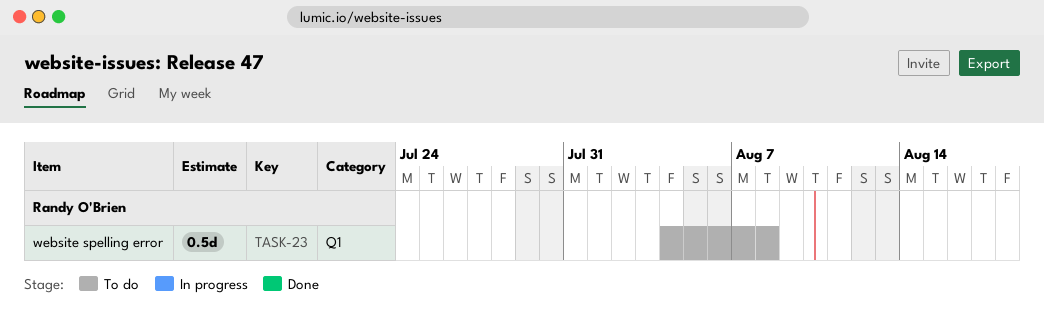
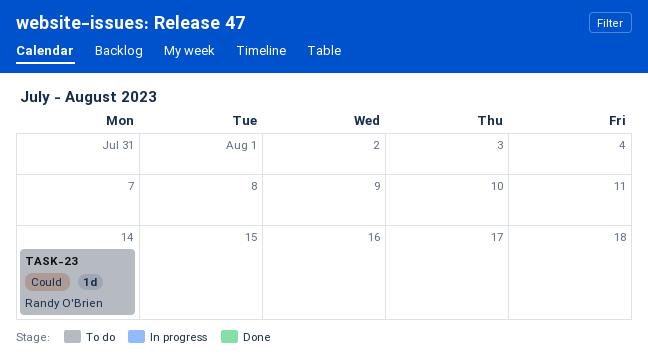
TASK-23, estimate: 0.5d -> 1d
TASK-23, due: Aug 8 -> Aug 14

